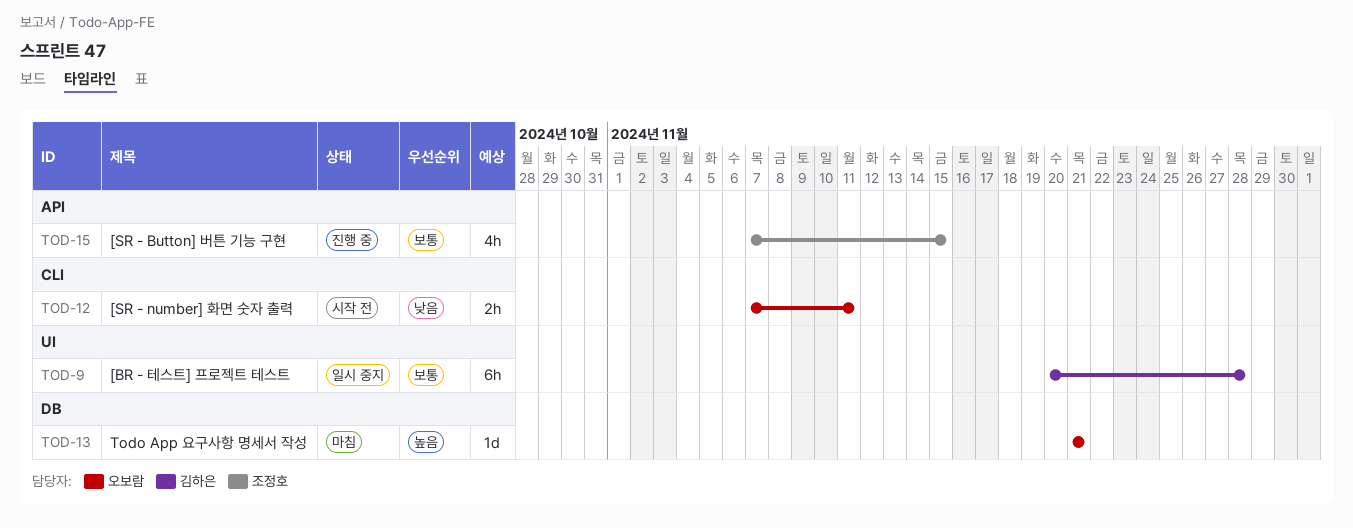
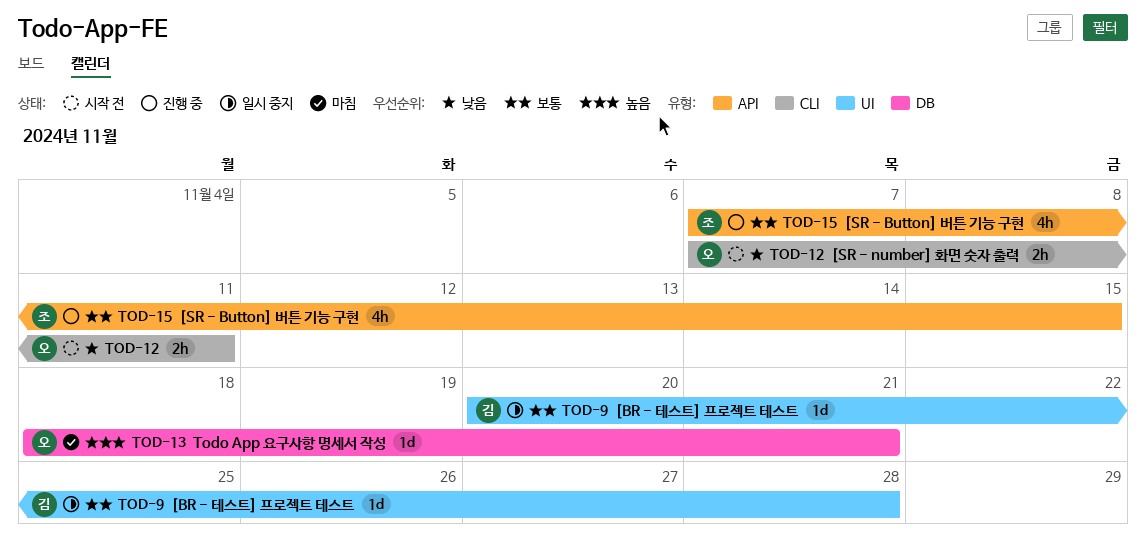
TOD-9, estimate: 6h -> 1d
TOD-13, start: Nov 21 -> Nov 18

